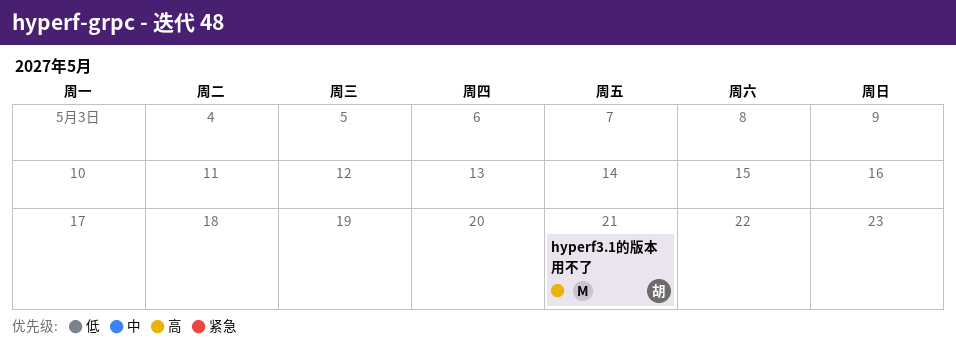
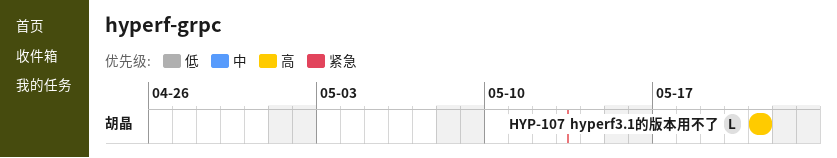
hyperf3.1的版本用不了, estimate: M -> L

